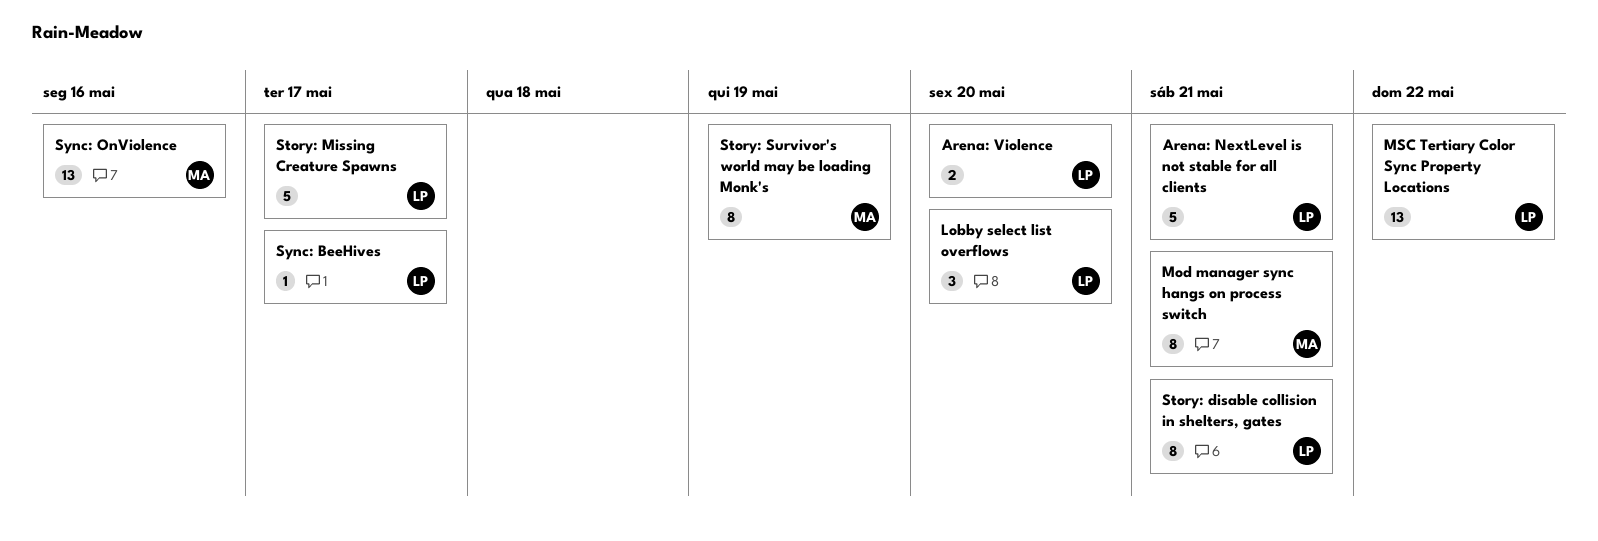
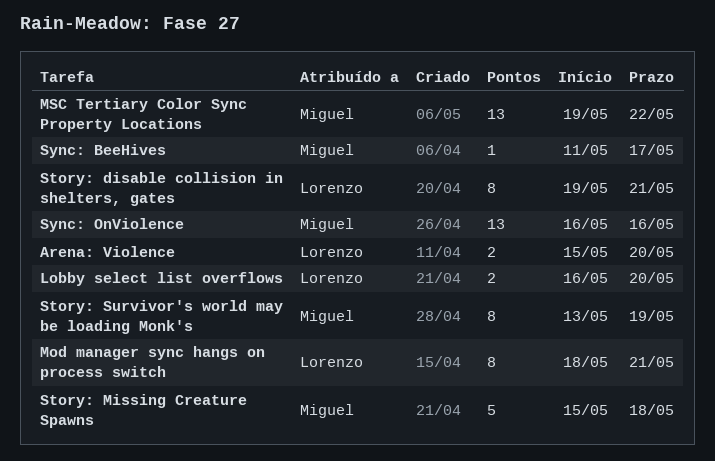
Arena: NextLevel is not stable for all clients: present -> none
Lobby select list overflows, estimate: 3 -> 2
Mod manager sync hangs on process switch, owner: Miguel -> Lorenzo
MSC Tertiary Color Sync Property Locations, owner: Lorenzo -> Miguel
Story: Missing Creature Spawns, owner: Lorenzo -> Miguel
Story: Missing Creature Spawns, due: May 17 -> May 18
Sync: BeeHives, owner: Lorenzo -> Miguel

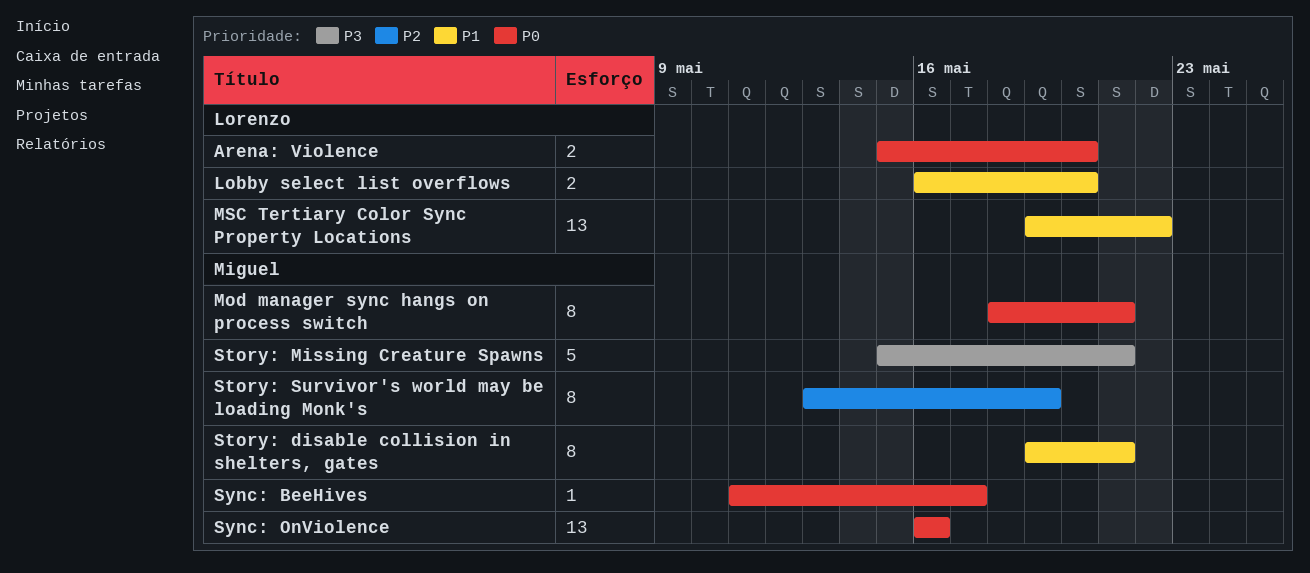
Mod manager sync hangs on process switch, owner: Lorenzo -> Miguel
MSC Tertiary Color Sync Property Locations, owner: Miguel -> Lorenzo
Story: disable collision in shelters, gates, owner: Lorenzo -> Miguel
Story: Missing Creature Spawns, due: May 18 -> May 21

